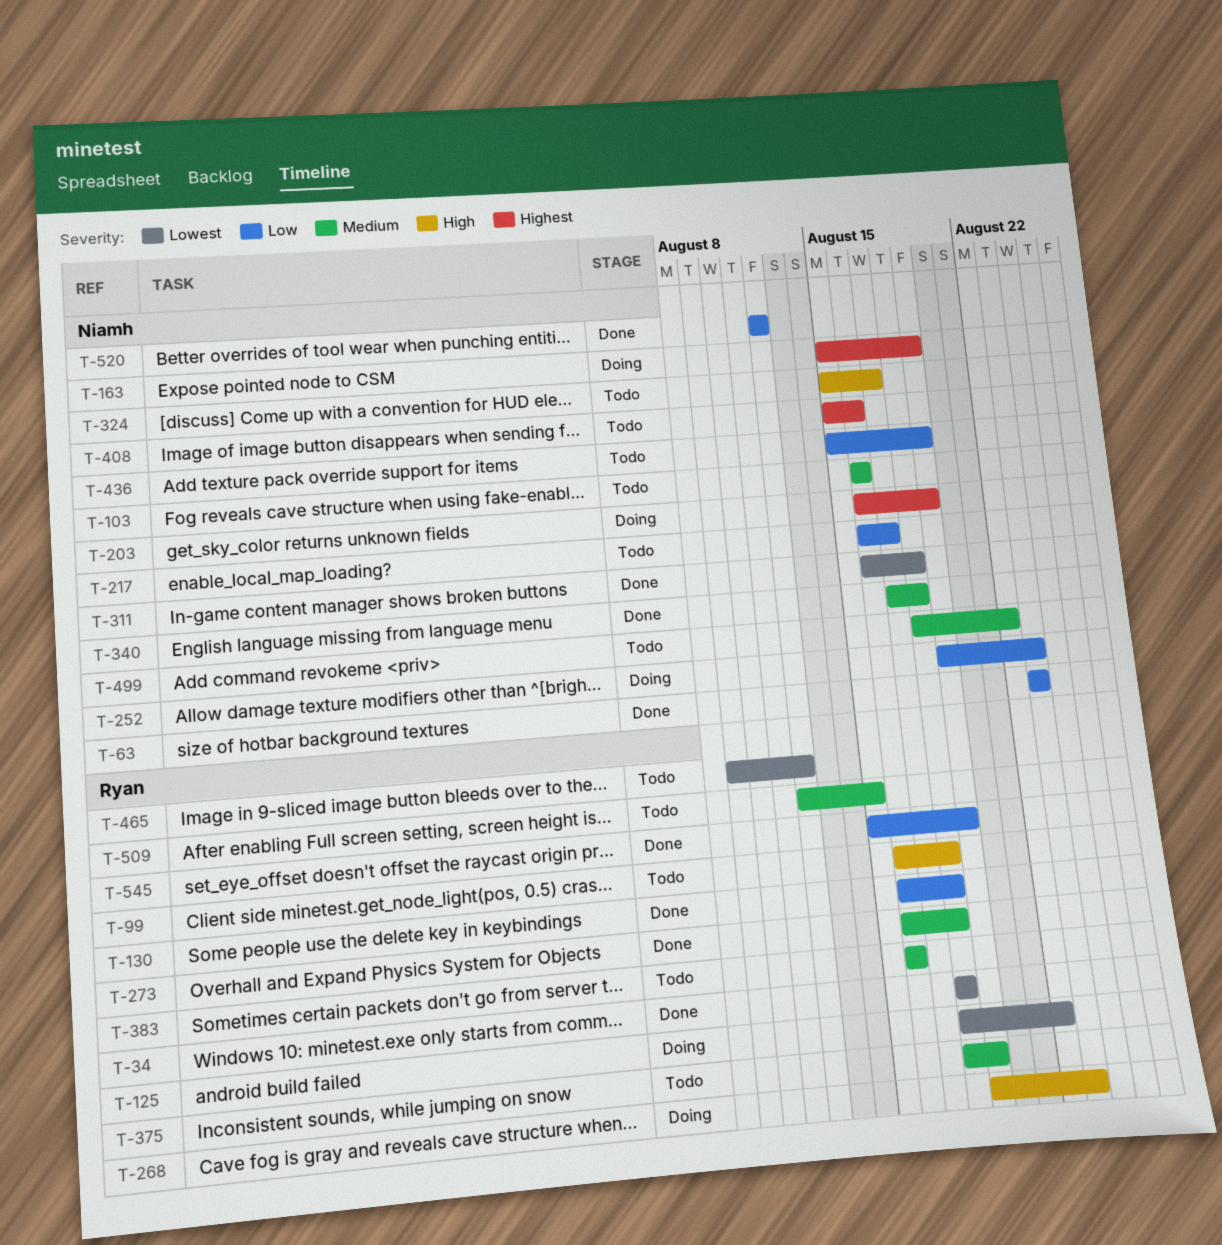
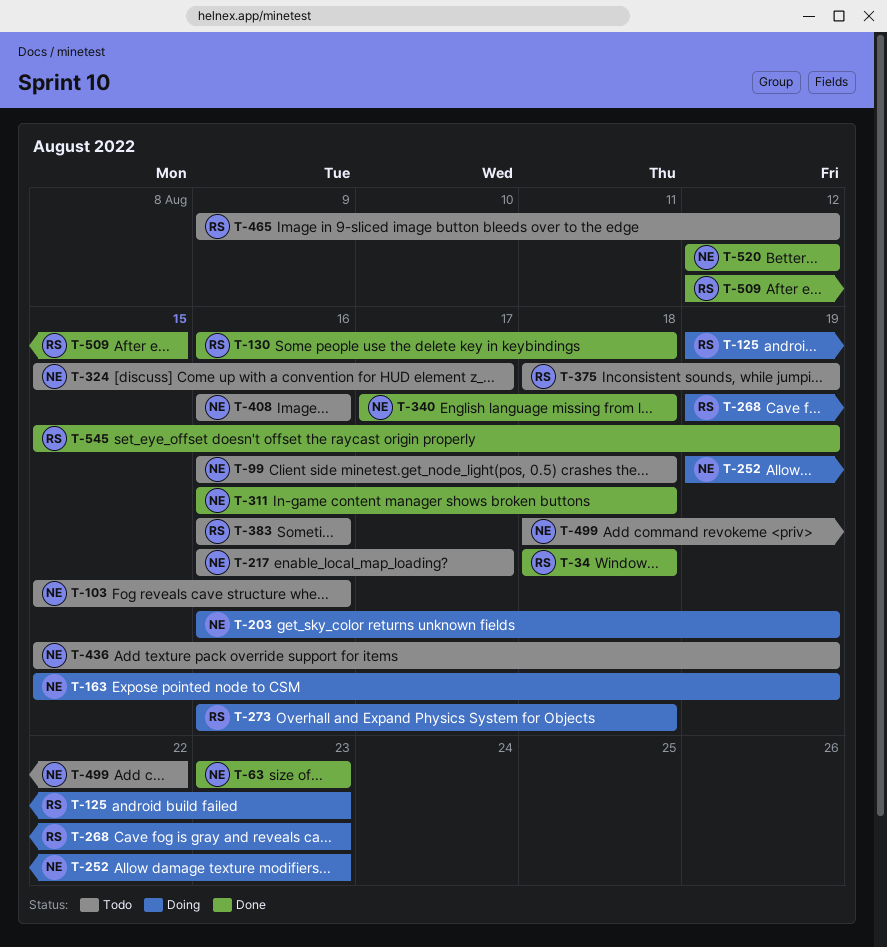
T-99, owner: Ryan -> Niamh
T-103, start: Aug 16 -> Aug 15
T-125, start: Aug 18 -> Aug 19
T-125, due: Aug 22 -> Aug 23
T-273, status: Done -> Doing
T-408, start: Aug 15 -> Aug 16
T-509, status: Todo -> Done

